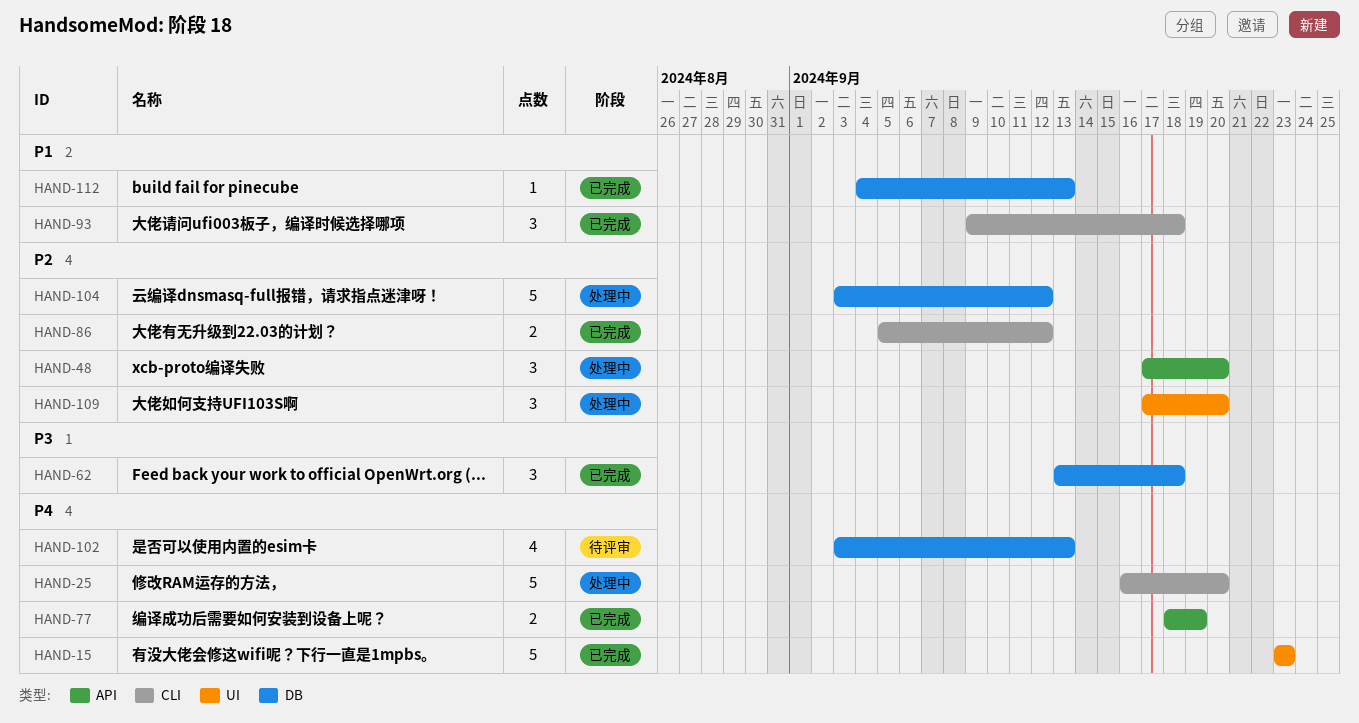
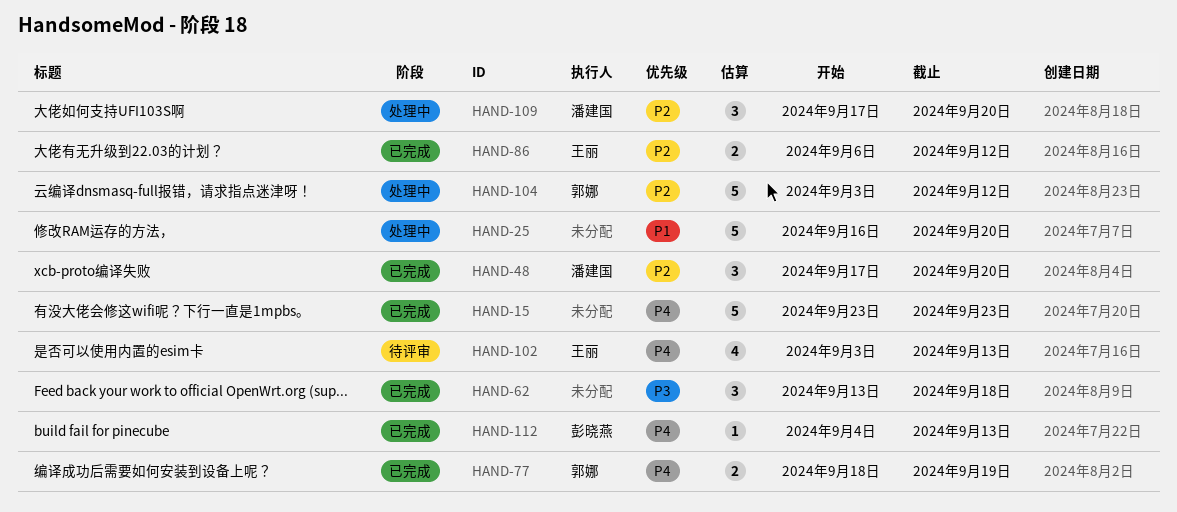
HAND-25, priority: P4 -> P1
HAND-48, status: 处理中 -> 已完成
HAND-86, start: Sep 5 -> Sep 6
HAND-93: present -> none
HAND-112, priority: P1 -> P4

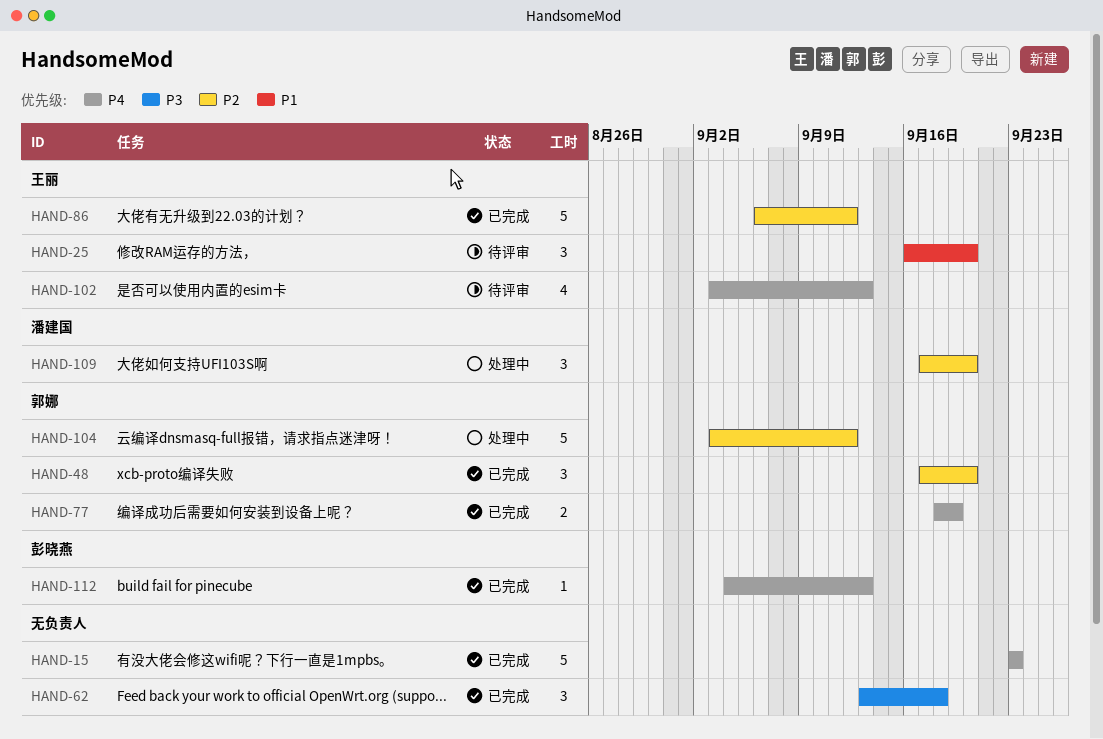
HAND-25, status: 处理中 -> 待评审
HAND-25, owner: none -> 王丽
HAND-25, estimate: 5 -> 3
HAND-48, owner: 潘建国 -> 郭娜
HAND-86, estimate: 2 -> 5

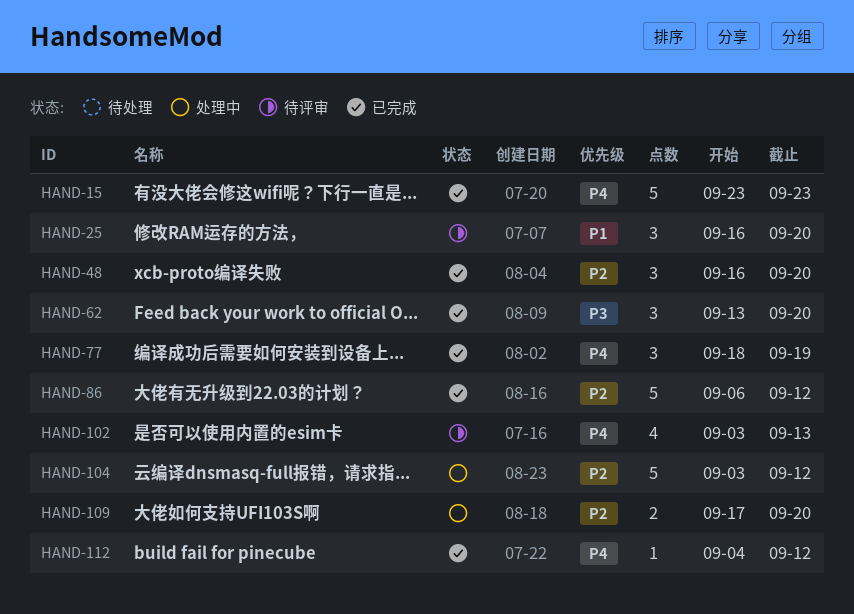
HAND-48, start: Sep 17 -> Sep 16
HAND-62, due: Sep 18 -> Sep 20
HAND-77, estimate: 2 -> 3
HAND-109, estimate: 3 -> 2
HAND-112, due: Sep 13 -> Sep 12

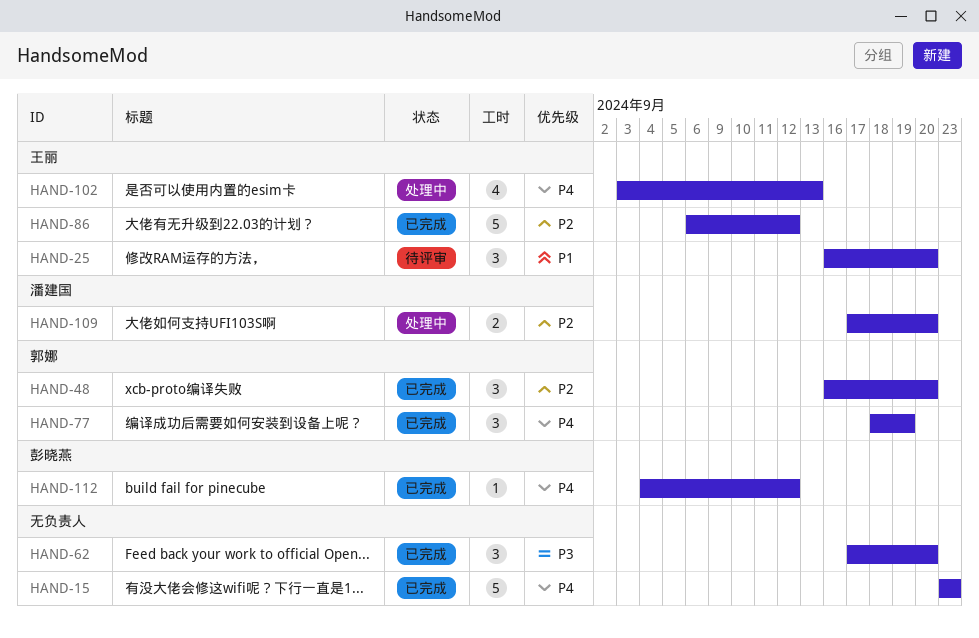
HAND-62, start: Sep 13 -> Sep 17
HAND-102, status: 待评审 -> 处理中
HAND-104: present -> none

